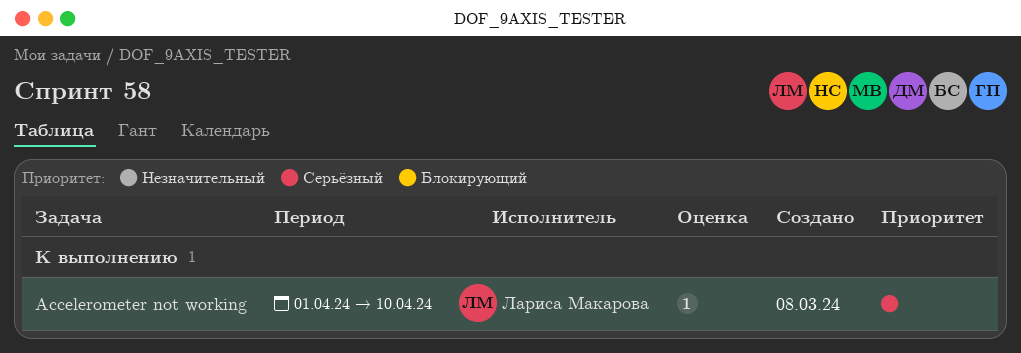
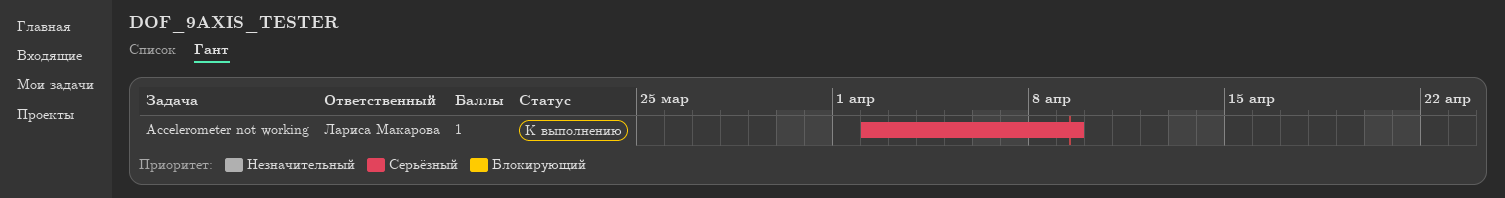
Accelerometer not working, start: Apr 1 -> Apr 2
Accelerometer not working, due: Apr 10 -> Apr 9

